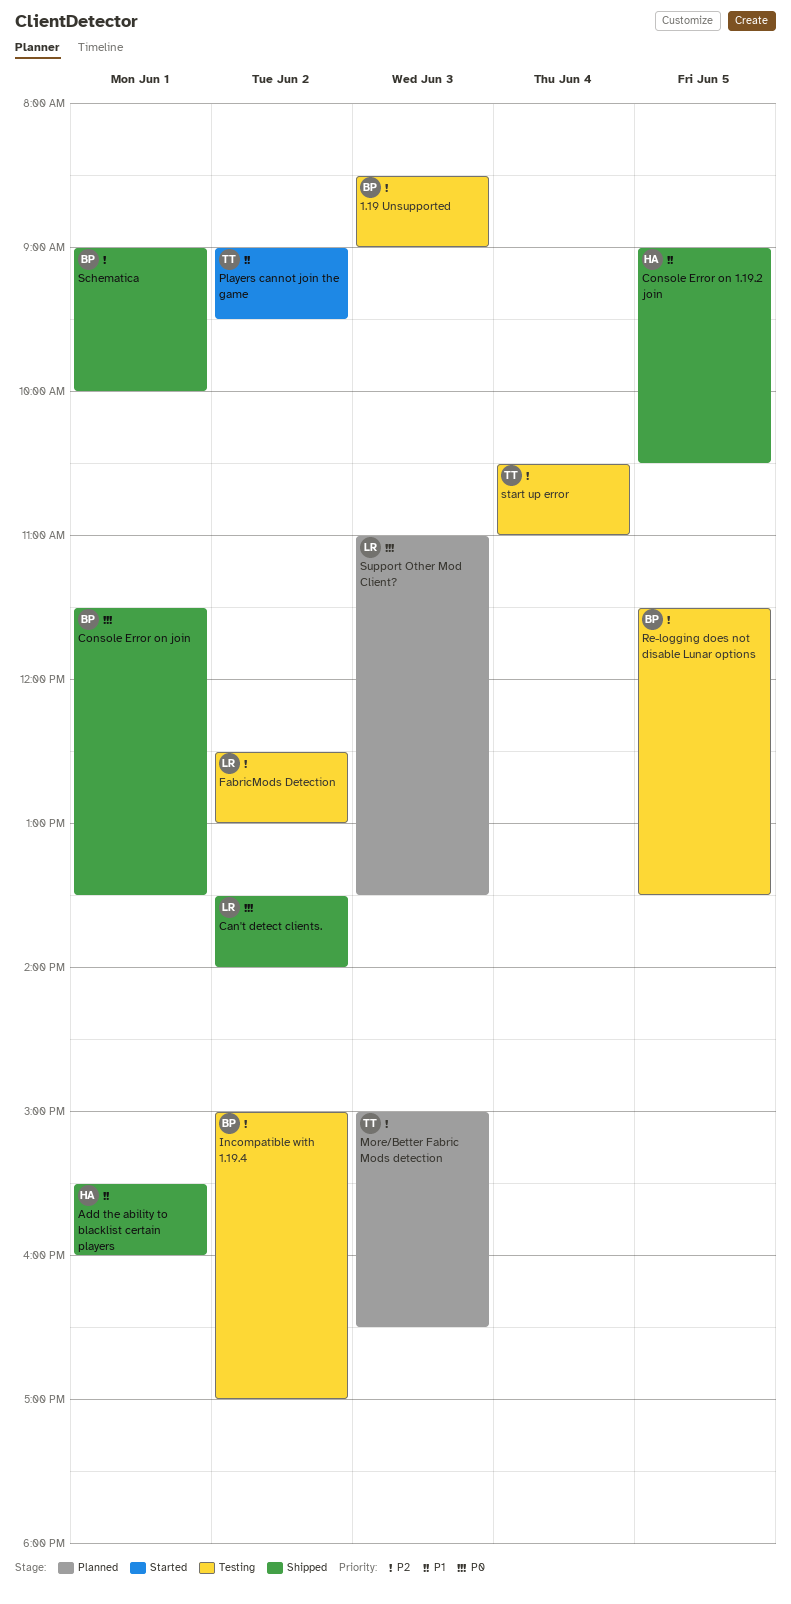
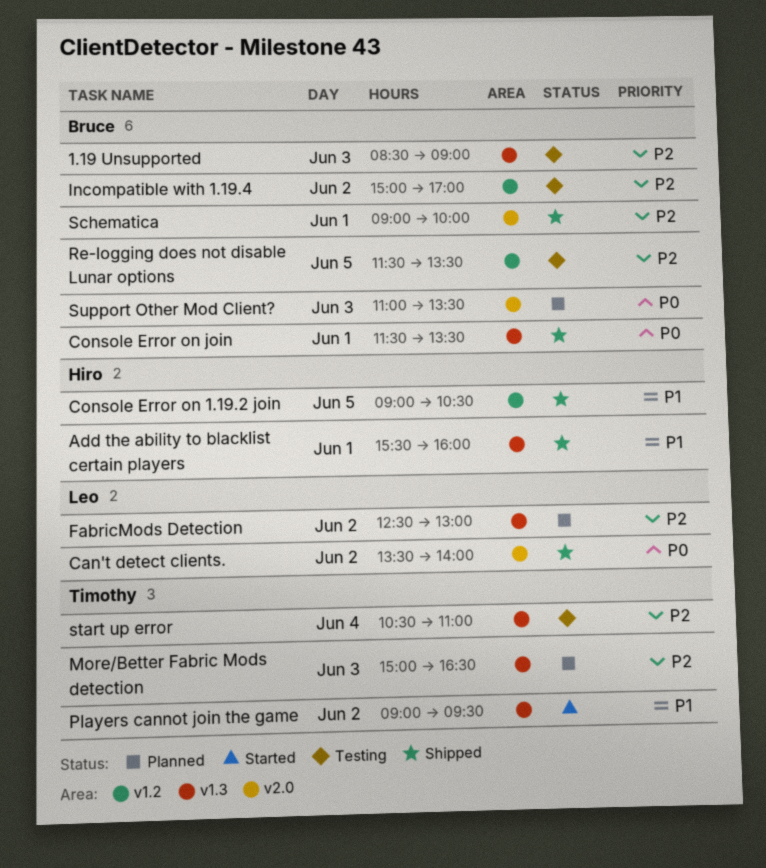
FabricMods Detection, status: Testing -> Planned
Support Other Mod Client?, owner: Leo -> Bruce

